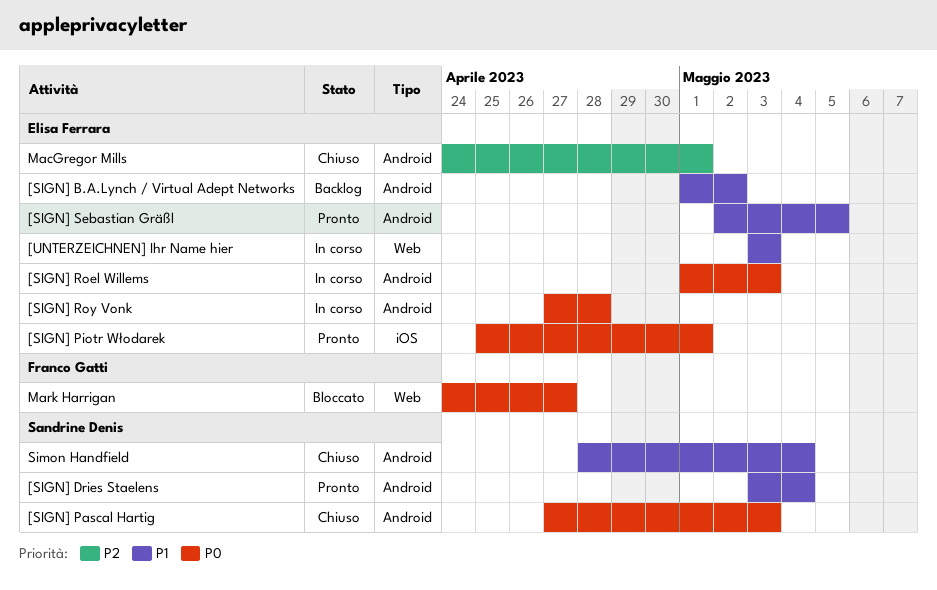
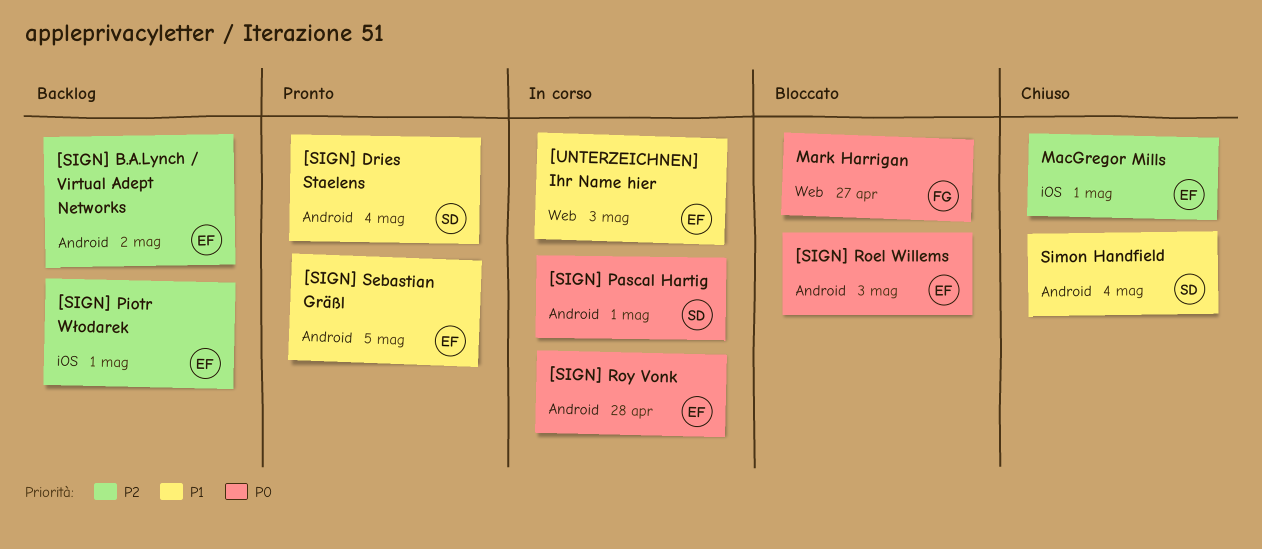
[SIGN] B.A.Lynch / Virtual Adept Networks, priority: P1 -> P2
[SIGN] Pascal Hartig, status: Chiuso -> In corso
[SIGN] Pascal Hartig, due: May 3 -> May 1
[SIGN] Piotr Włodarek, status: Pronto -> Backlog
[SIGN] Piotr Włodarek, priority: P0 -> P2
[SIGN] Roel Willems, status: In corso -> Bloccato
MacGregor Mills, label: Android -> iOS

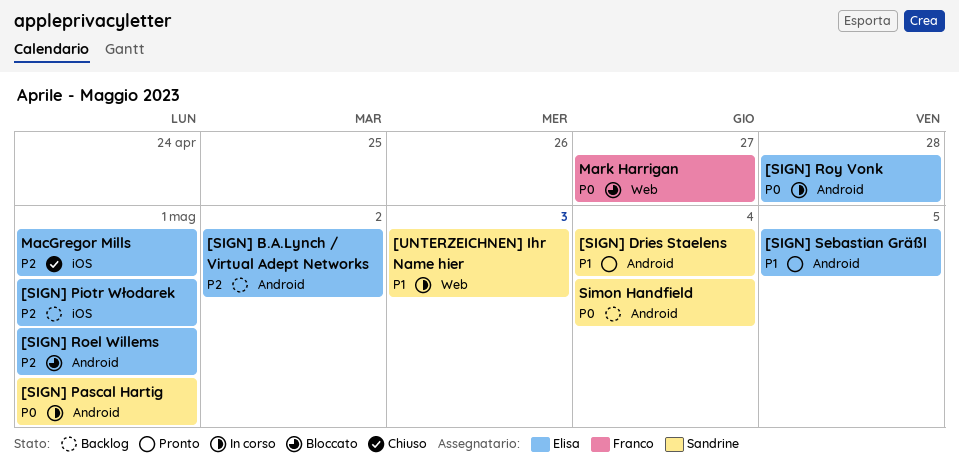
[SIGN] Roel Willems, priority: P0 -> P2
[SIGN] Roel Willems, due: May 3 -> May 1
[UNTERZEICHNEN] Ihr Name hier, owner: Elisa -> Sandrine
Simon Handfield, status: Chiuso -> Backlog
Simon Handfield, priority: P1 -> P0

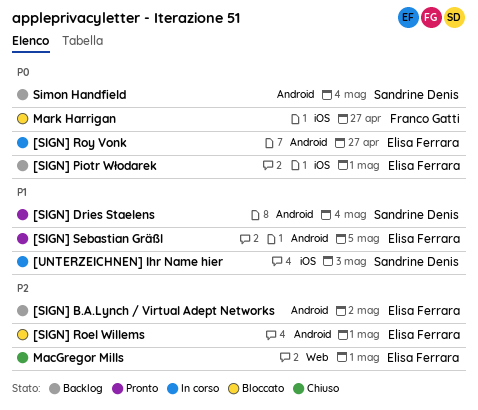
[SIGN] Pascal Hartig: present -> none
[SIGN] Piotr Włodarek, priority: P2 -> P0
[SIGN] Roy Vonk, due: Apr 28 -> Apr 27
[UNTERZEICHNEN] Ihr Name hier, label: Web -> iOS
MacGregor Mills, label: iOS -> Web
Mark Harrigan, label: Web -> iOS

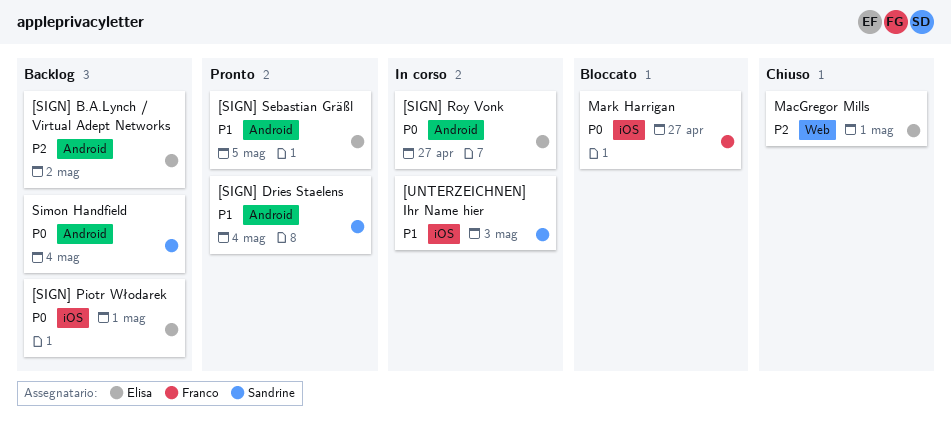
[SIGN] Roel Willems: present -> none

